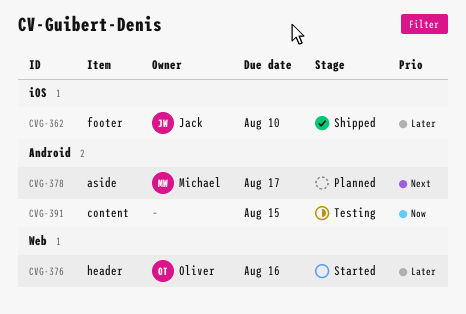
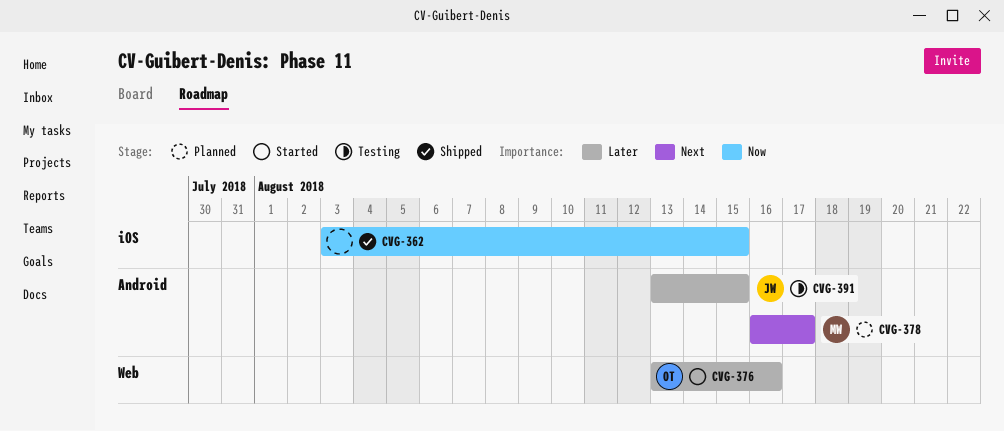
CVG-362, owner: Jack -> none
CVG-362, priority: Later -> Now
CVG-362, due: Aug 10 -> Aug 15
CVG-391, owner: none -> Jack
CVG-391, priority: Now -> Later

